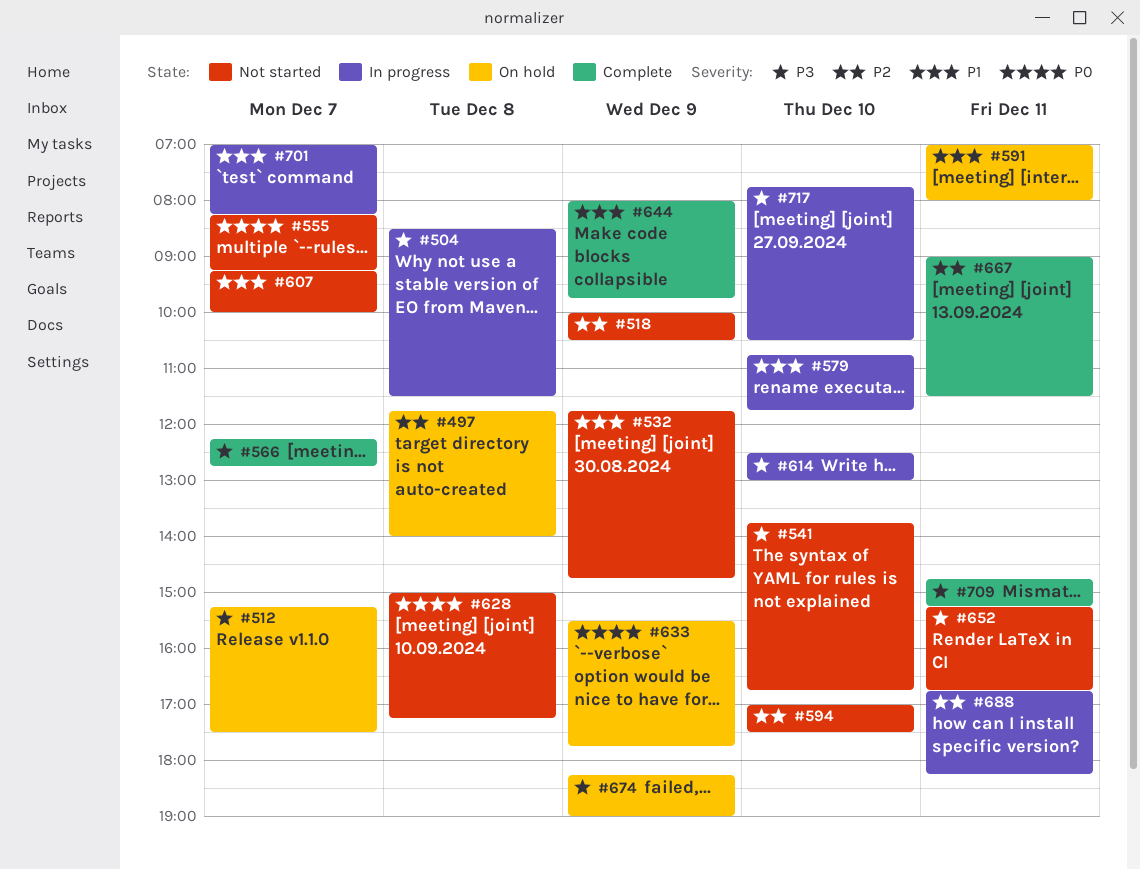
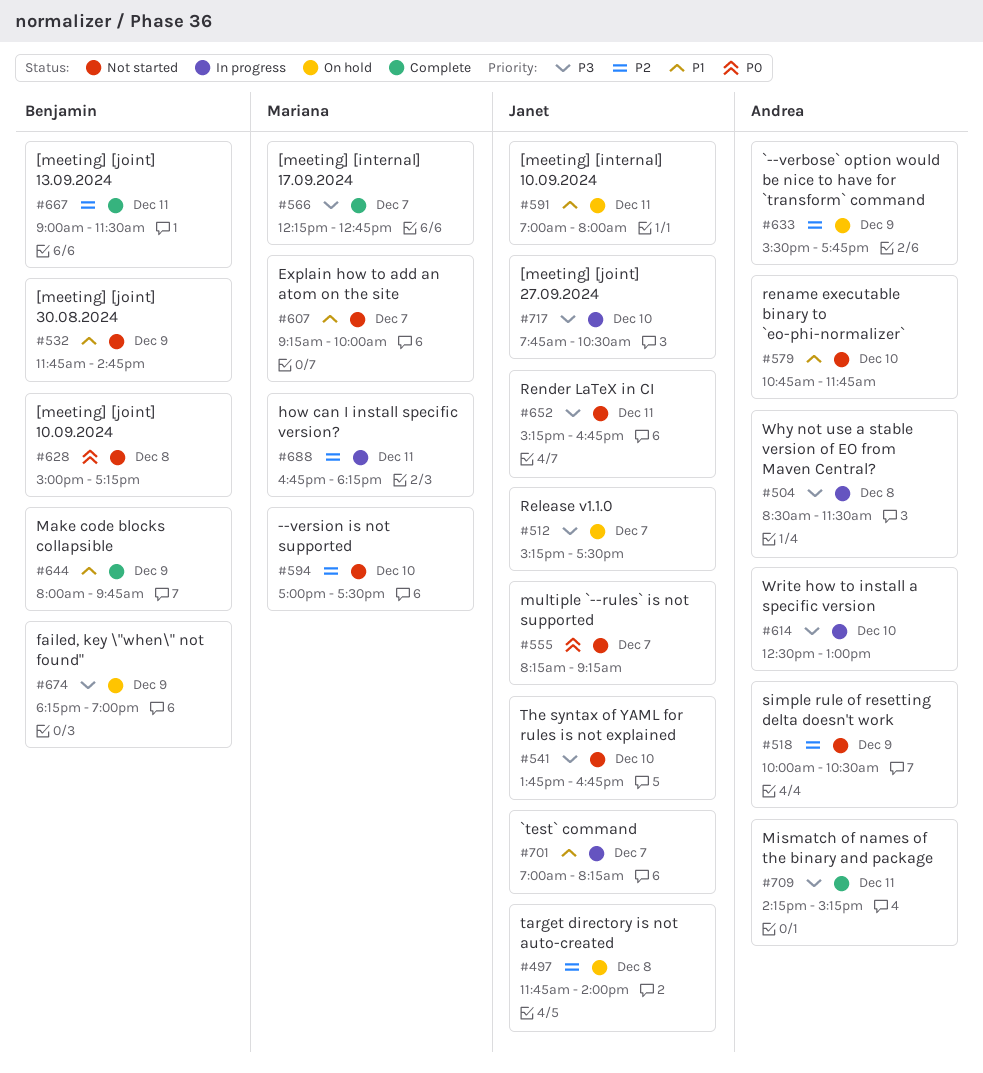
#579, status: In progress -> Not started
#633, priority: P0 -> P2
#709, begins: 14:45 -> 14:15

